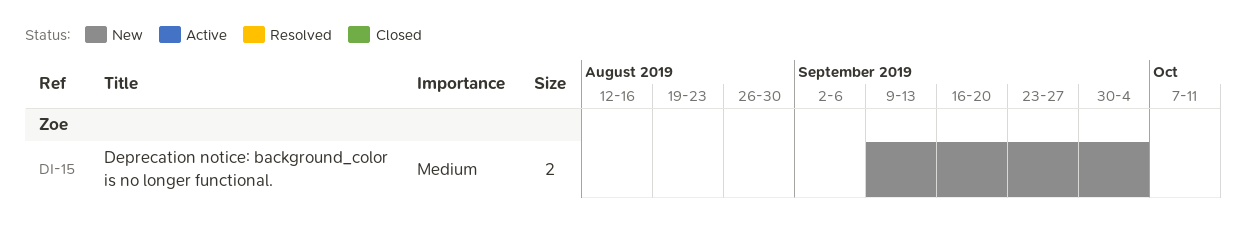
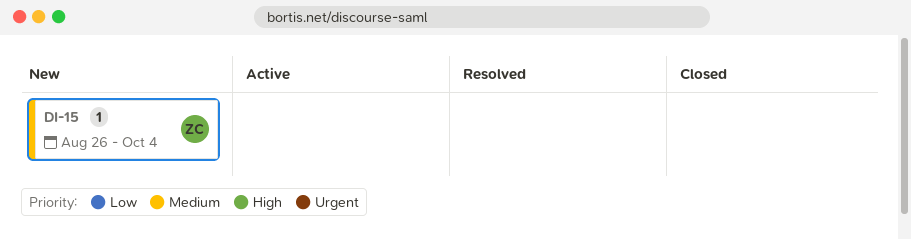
DI-15, estimate: 2 -> 1
DI-15, start: Sep 9 -> Aug 26

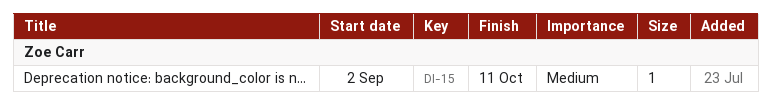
DI-15, start: Aug 26 -> Sep 2
DI-15, due: Oct 4 -> Oct 11

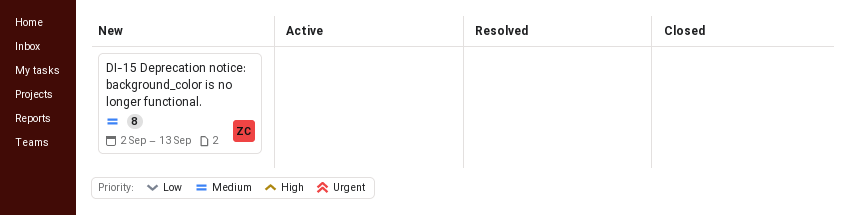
DI-15, estimate: 1 -> 8
DI-15, due: Oct 11 -> Sep 13

